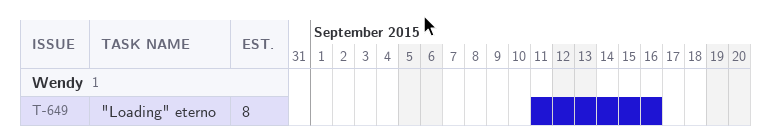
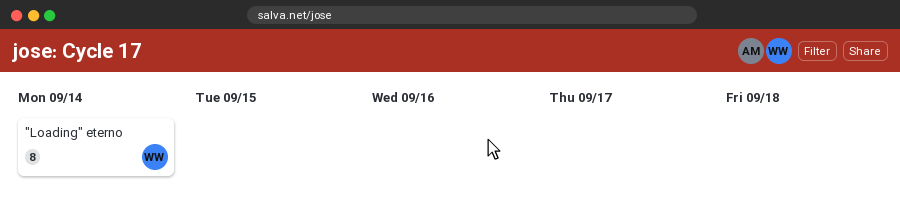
"Loading" eterno, due: Sep 16 -> Sep 14

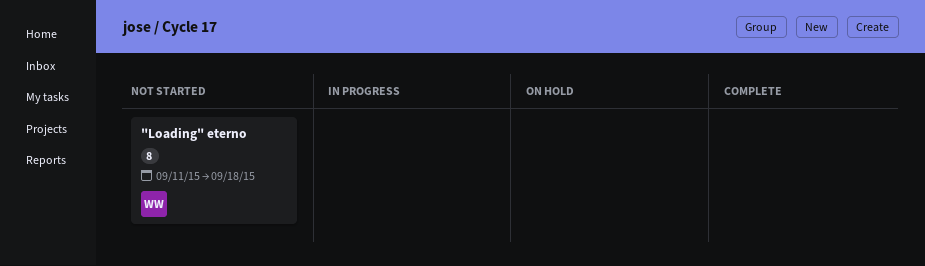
"Loading" eterno, due: Sep 14 -> Sep 18

